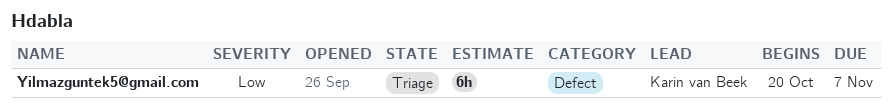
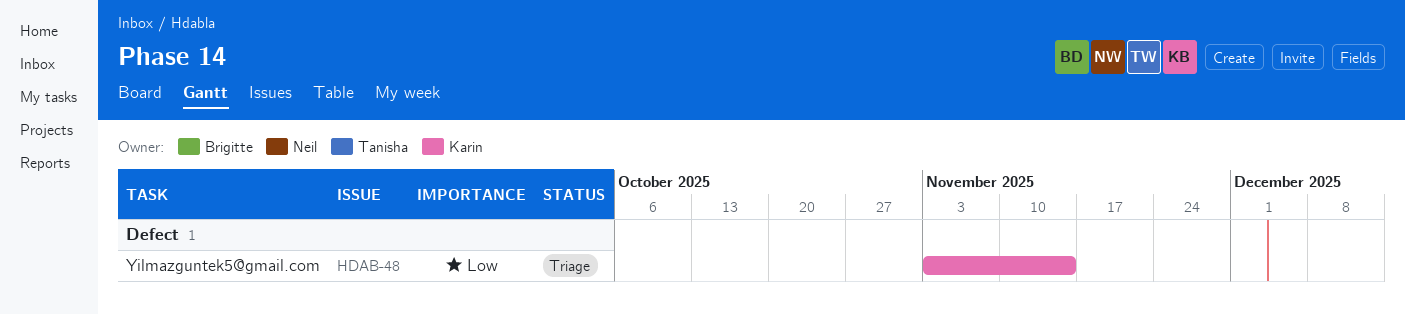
Yilmazguntek5@gmail.com, start: Oct 20 -> Nov 3
Yilmazguntek5@gmail.com, due: Nov 7 -> Nov 14

